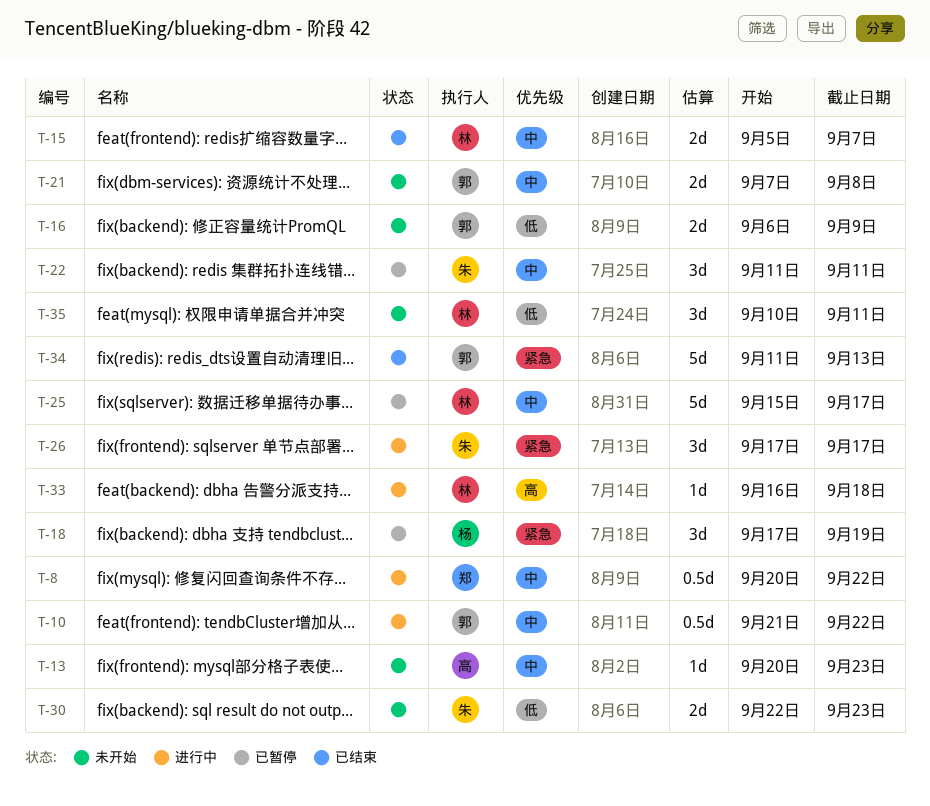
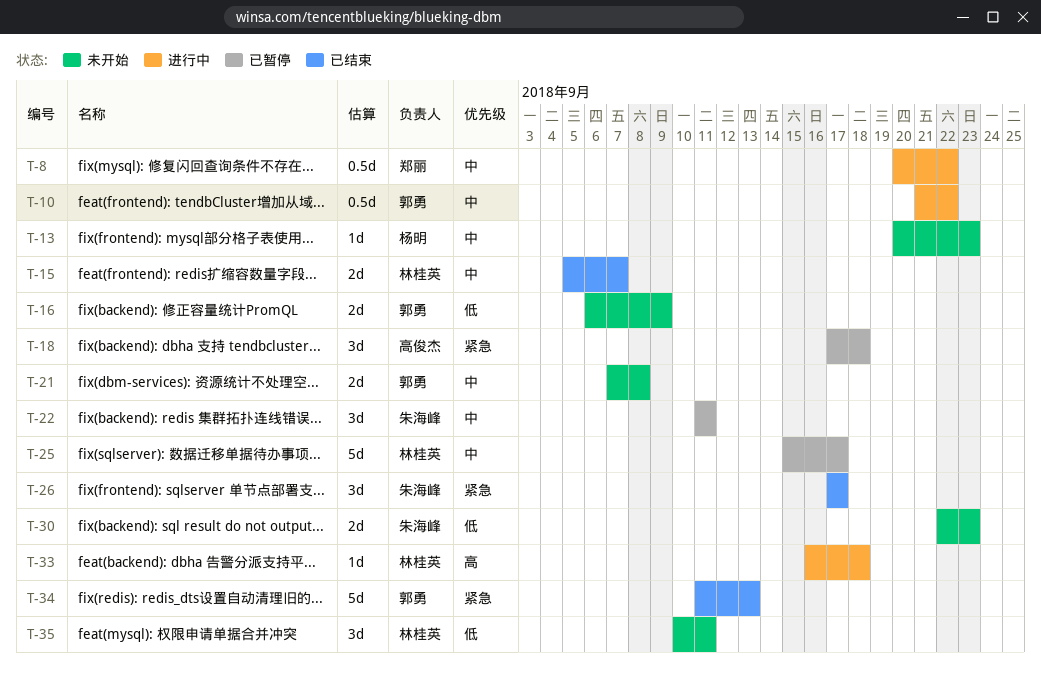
T-13, owner: 高俊杰 -> 杨明
T-18, owner: 杨明 -> 高俊杰
T-18, due: Sep 19 -> Sep 18
T-26, status: 进行中 -> 已结束

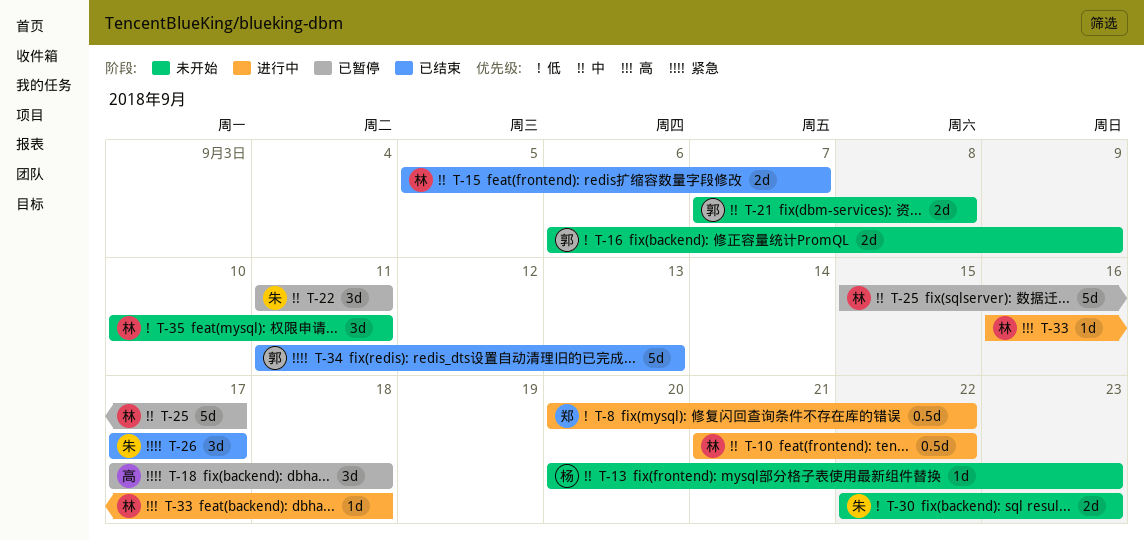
T-8, priority: 中 -> 低
T-10, owner: 郭勇 -> 林桂英

